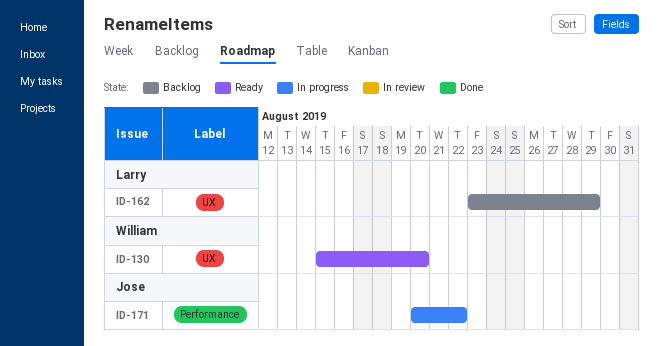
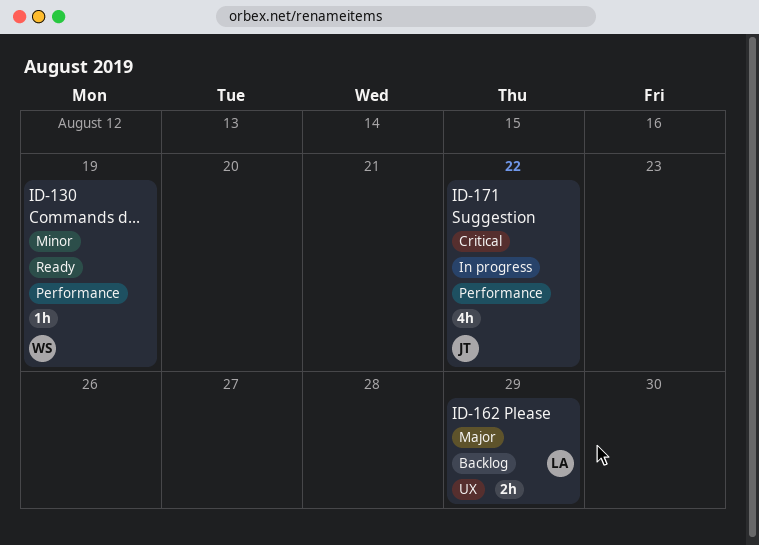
ID-130, label: UX -> Performance
ID-130, due: Aug 20 -> Aug 19

